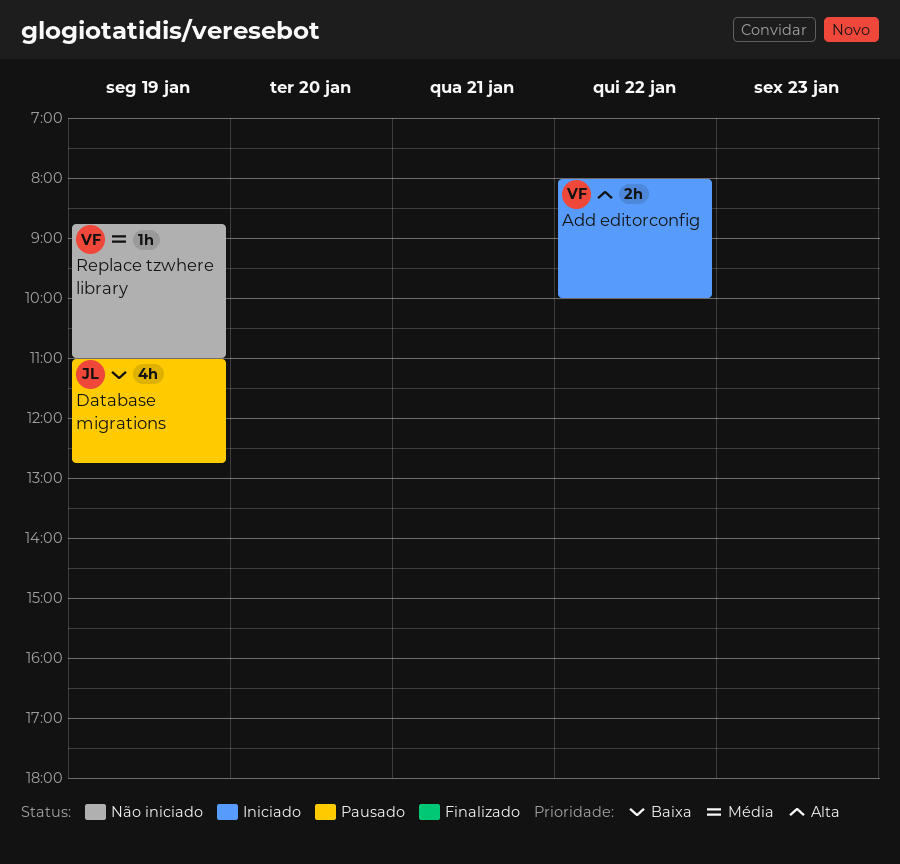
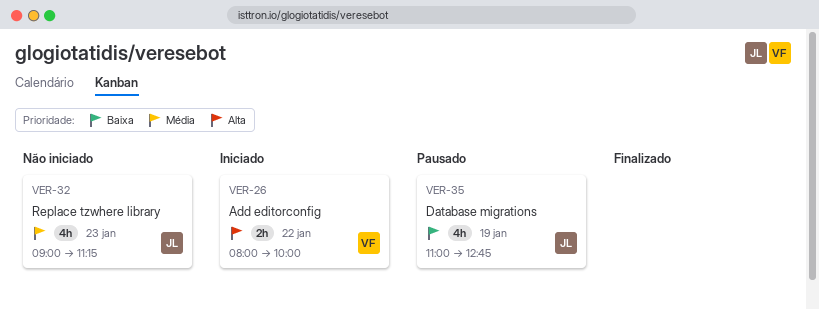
Replace tzwhere library, owner: VF -> JL
Replace tzwhere library, estimate: 1h -> 4h
Replace tzwhere library, day: Jan 19 -> Jan 23
Replace tzwhere library, begins: 08:45 -> 09:00
Replace tzwhere library, ends: 11:00 -> 11:15

